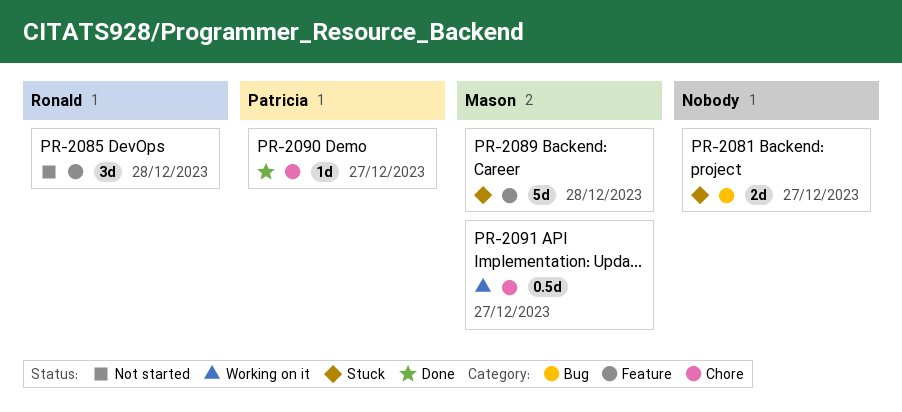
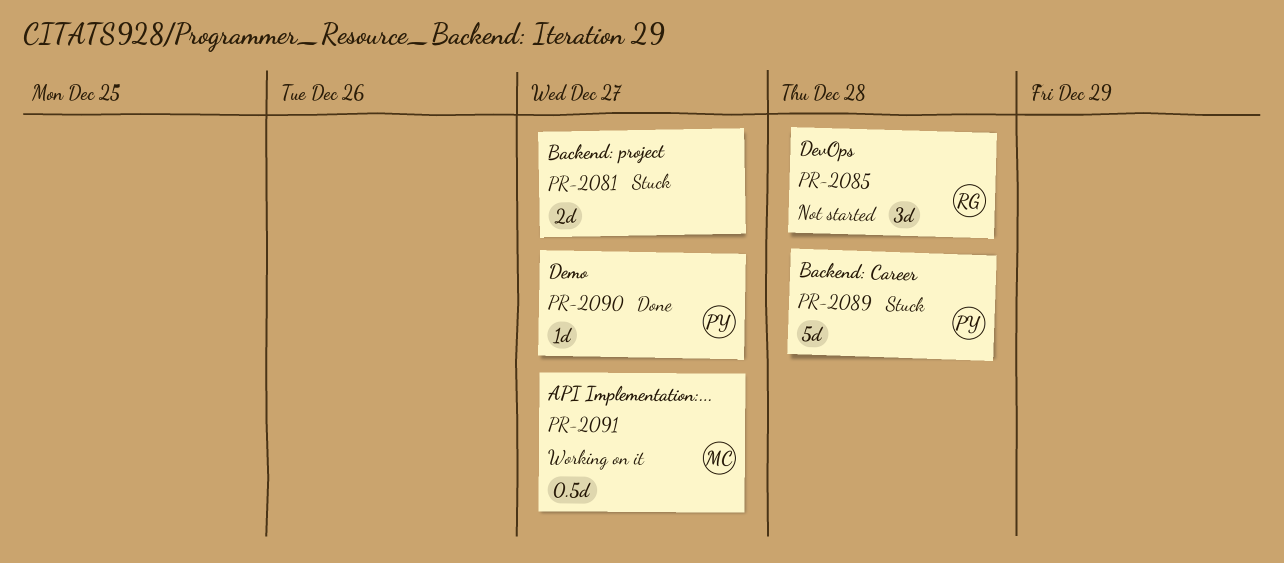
PR-2089, owner: Mason -> Patricia

